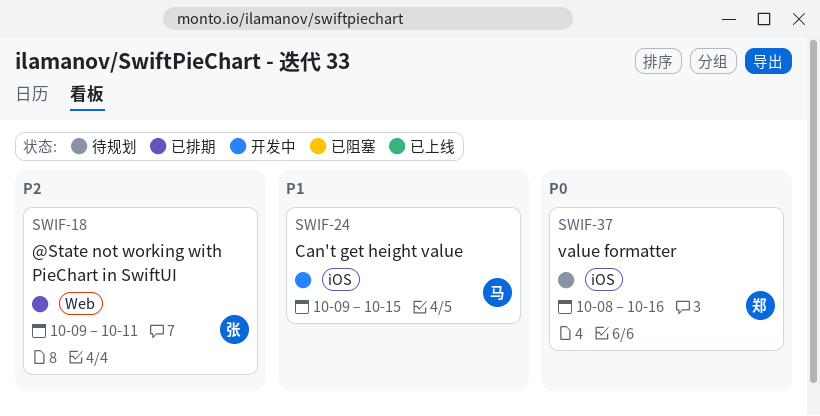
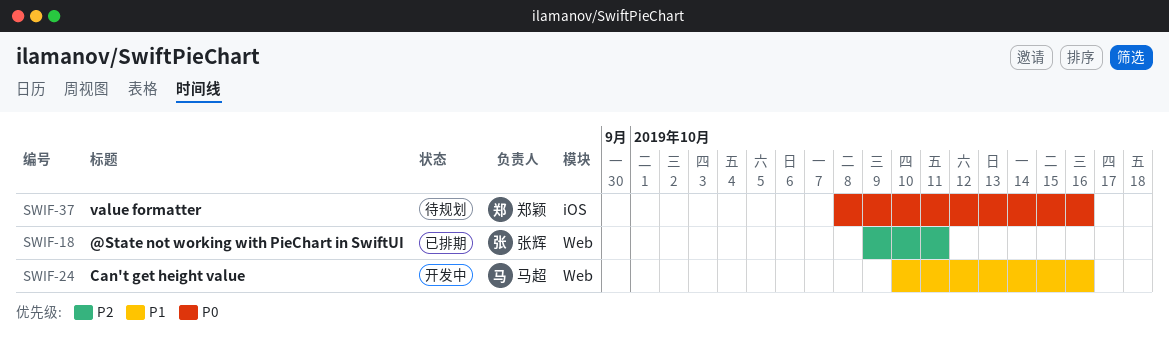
SWIF-24, label: iOS -> Web
SWIF-24, start: Oct 9 -> Oct 10
SWIF-24, due: Oct 15 -> Oct 16

